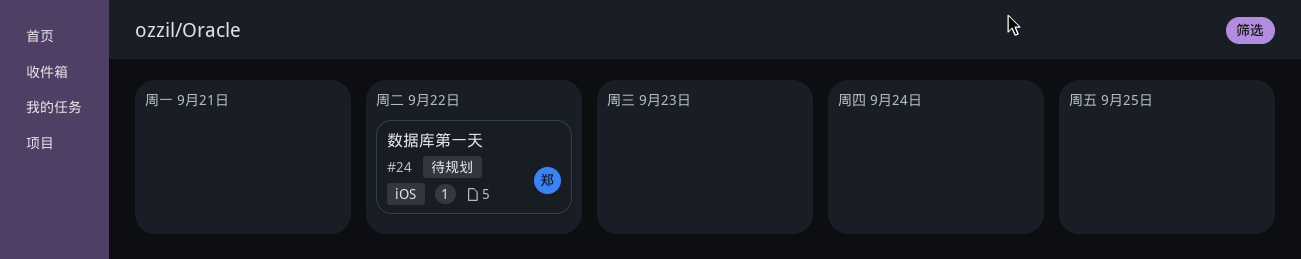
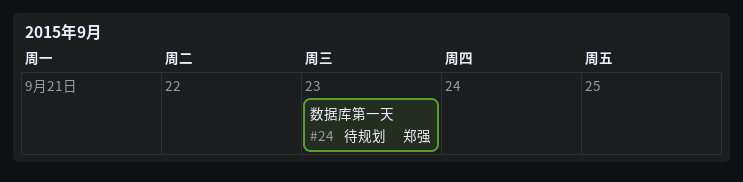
#24, due: Sep 22 -> Sep 23

